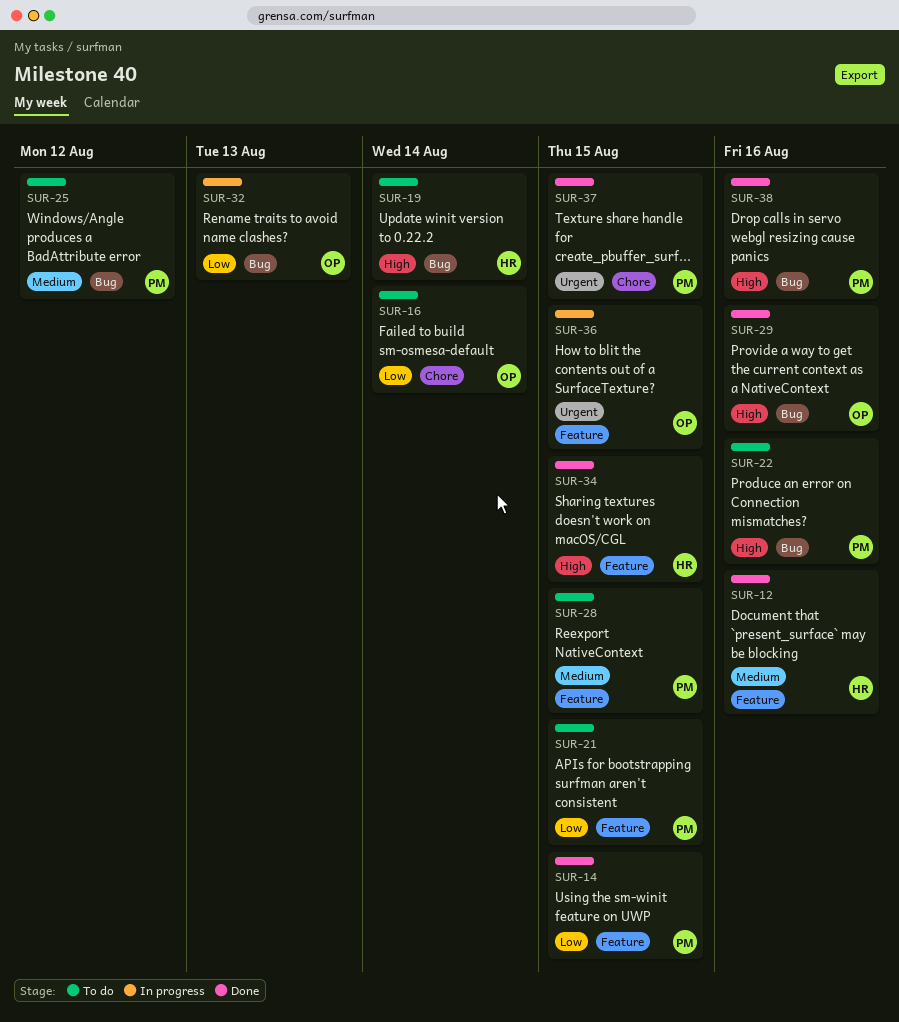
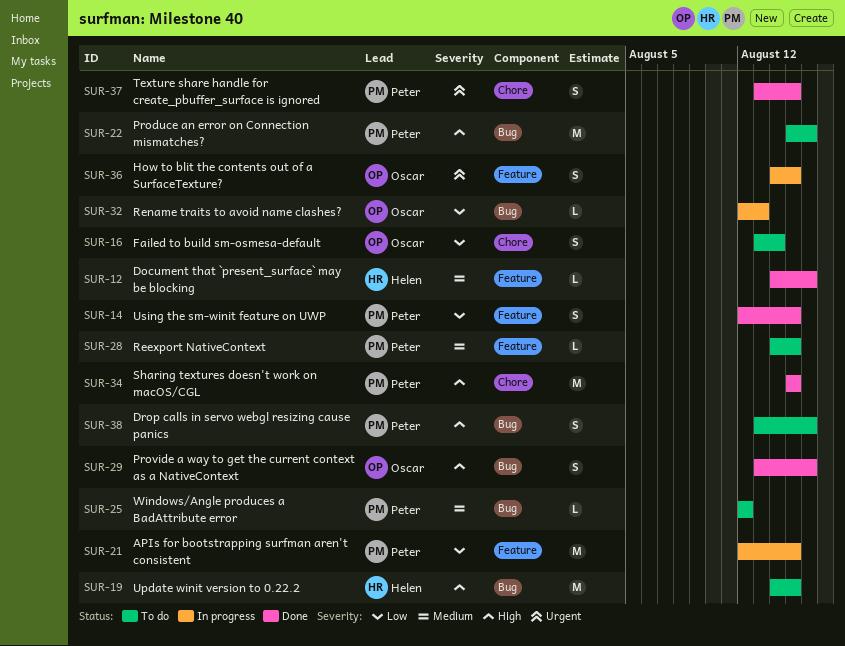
SUR-19, due: Aug 14 -> Aug 15
SUR-21, status: To do -> In progress
SUR-34, owner: Helen -> Peter
SUR-34, label: Feature -> Chore
SUR-38, status: Done -> To do

